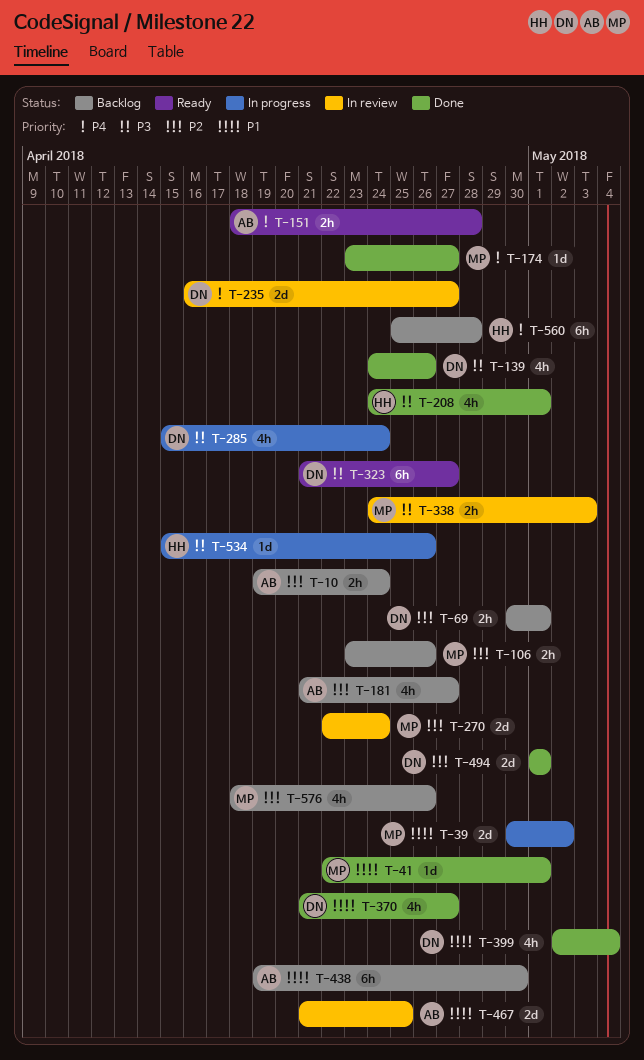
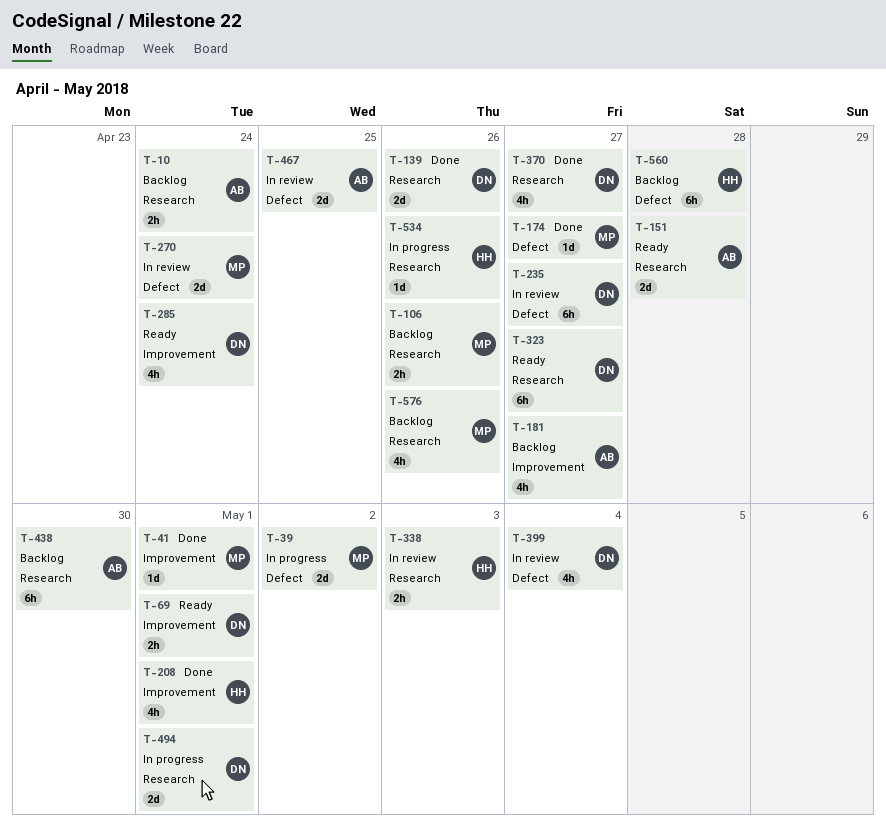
T-69, status: Backlog -> Ready
T-139, estimate: 4h -> 2d
T-151, estimate: 2h -> 2d
T-235, estimate: 2d -> 6h
T-285, status: In progress -> Ready
T-338, owner: MP -> HH
T-399, status: Done -> In review
T-494, status: Done -> In progress

